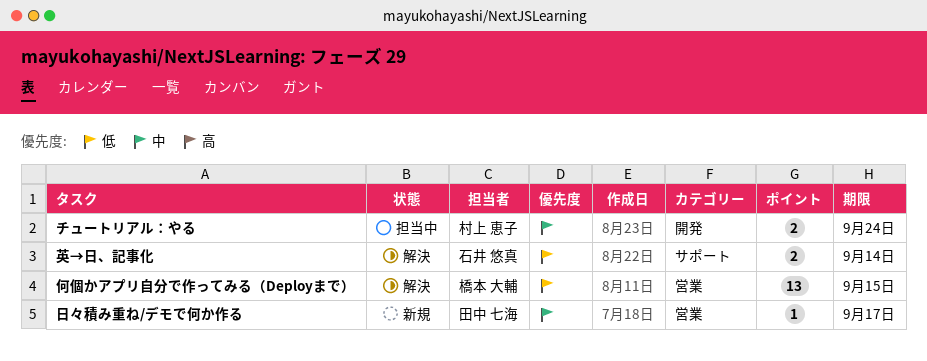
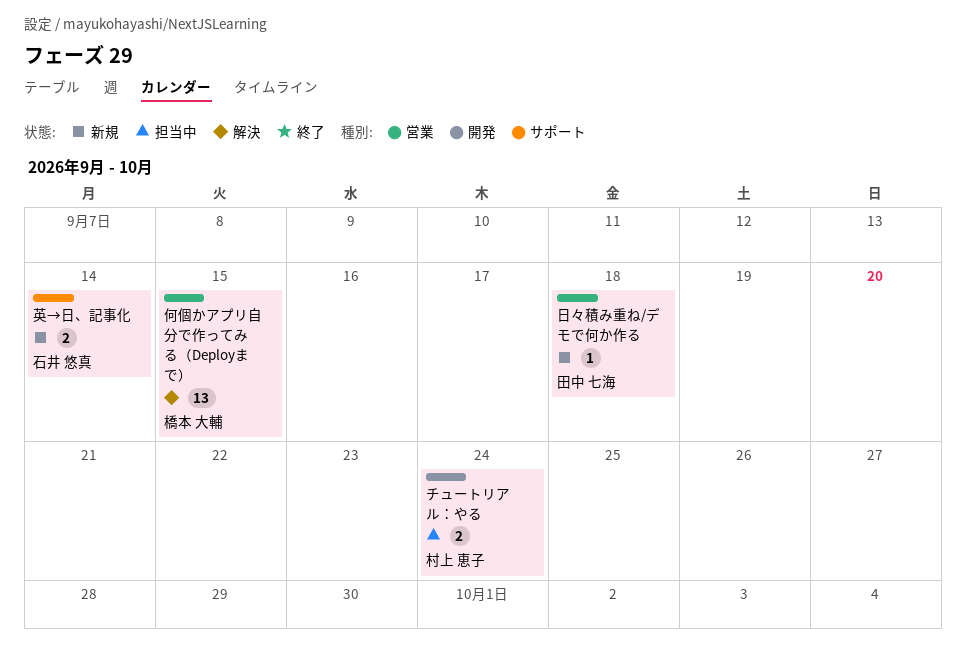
日々積み重ね/デモで何か作る, due: Sep 17 -> Sep 18
英→日、記事化, status: 解決 -> 新規

